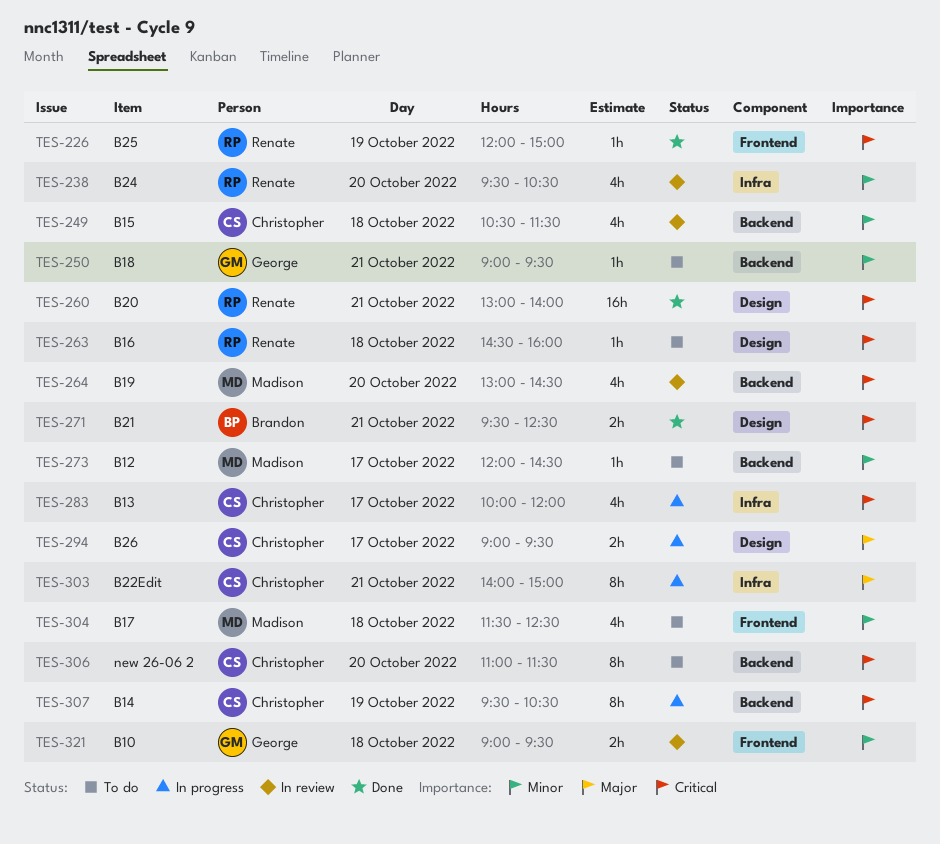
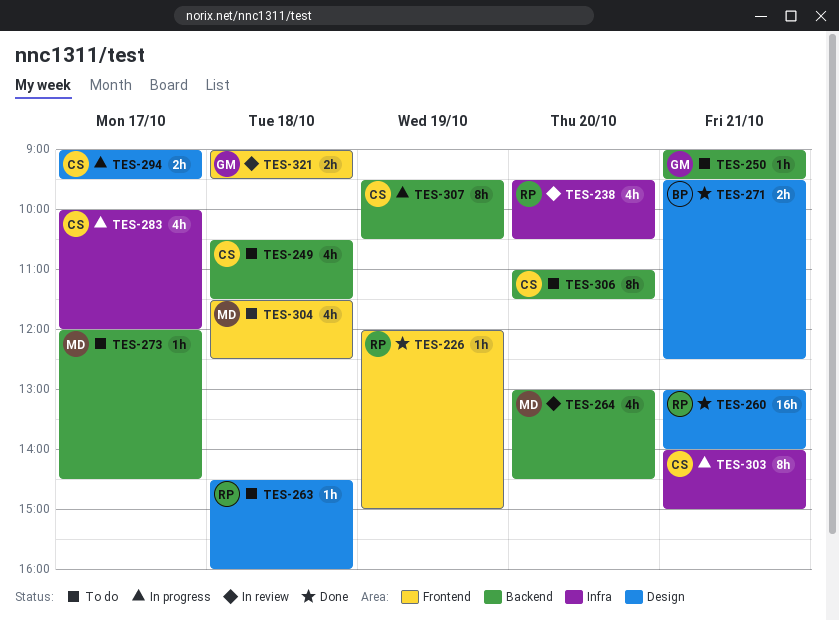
TES-249, status: In review -> To do

